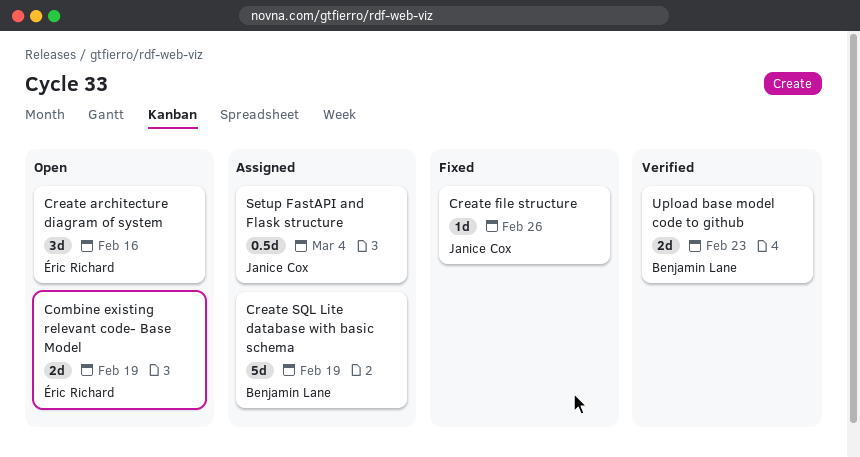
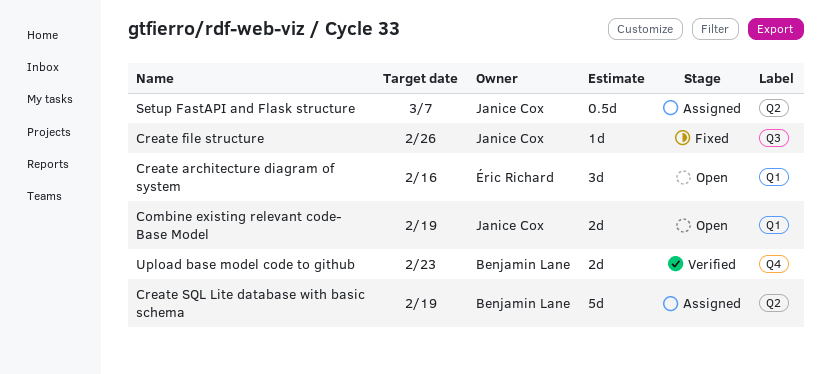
Combine existing relevant code- Base Model, owner: Éric Richard -> Janice Cox
Setup FastAPI and Flask structure, due: Mar 4 -> Mar 7

